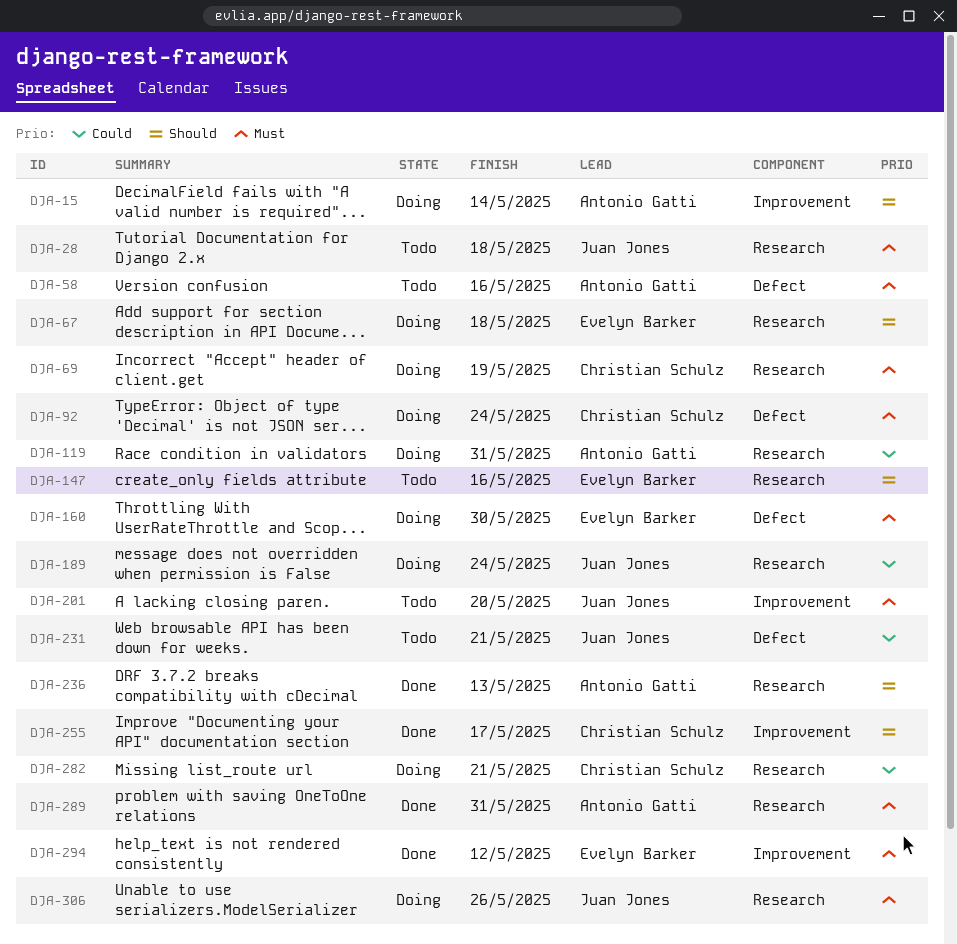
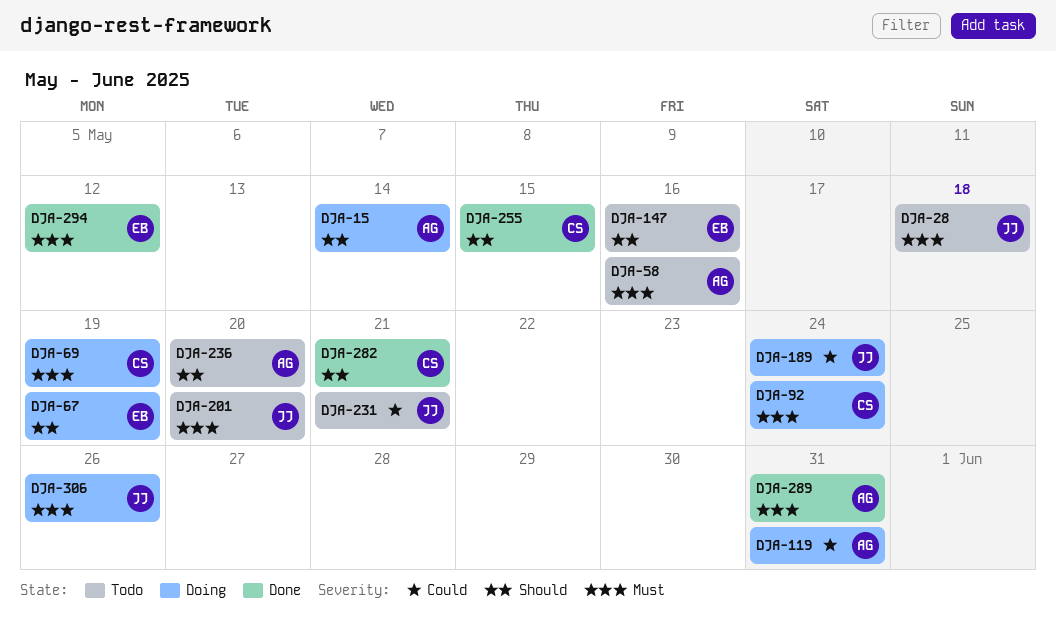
DJA-67, due: May 18 -> May 19
DJA-160: present -> none
DJA-236, status: Done -> Todo
DJA-236, due: May 13 -> May 20
DJA-255, due: May 17 -> May 15
DJA-282, status: Doing -> Done
DJA-282, priority: Could -> Should

